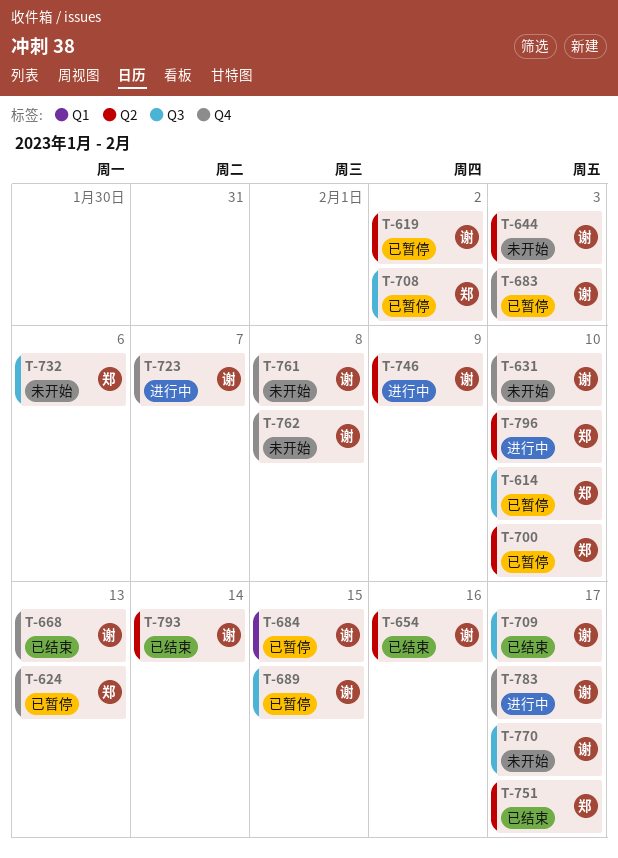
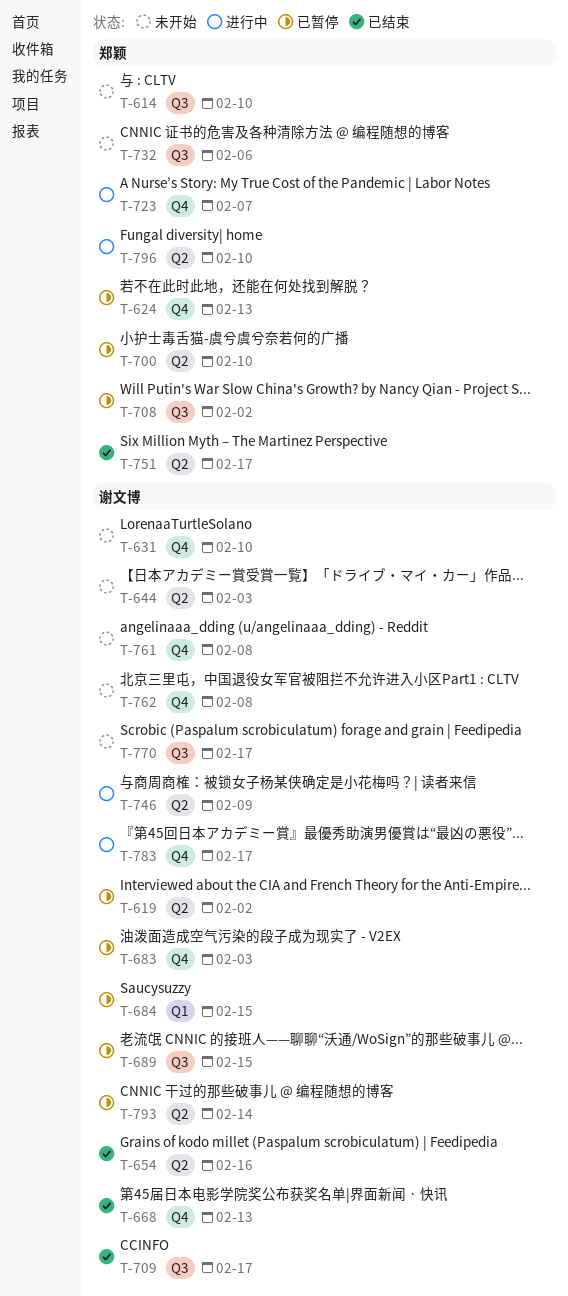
T-614, status: 已暂停 -> 未开始
T-723, owner: 谢文博 -> 郑颖
T-793, status: 已结束 -> 已暂停

